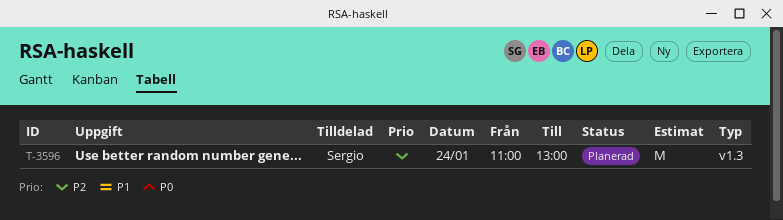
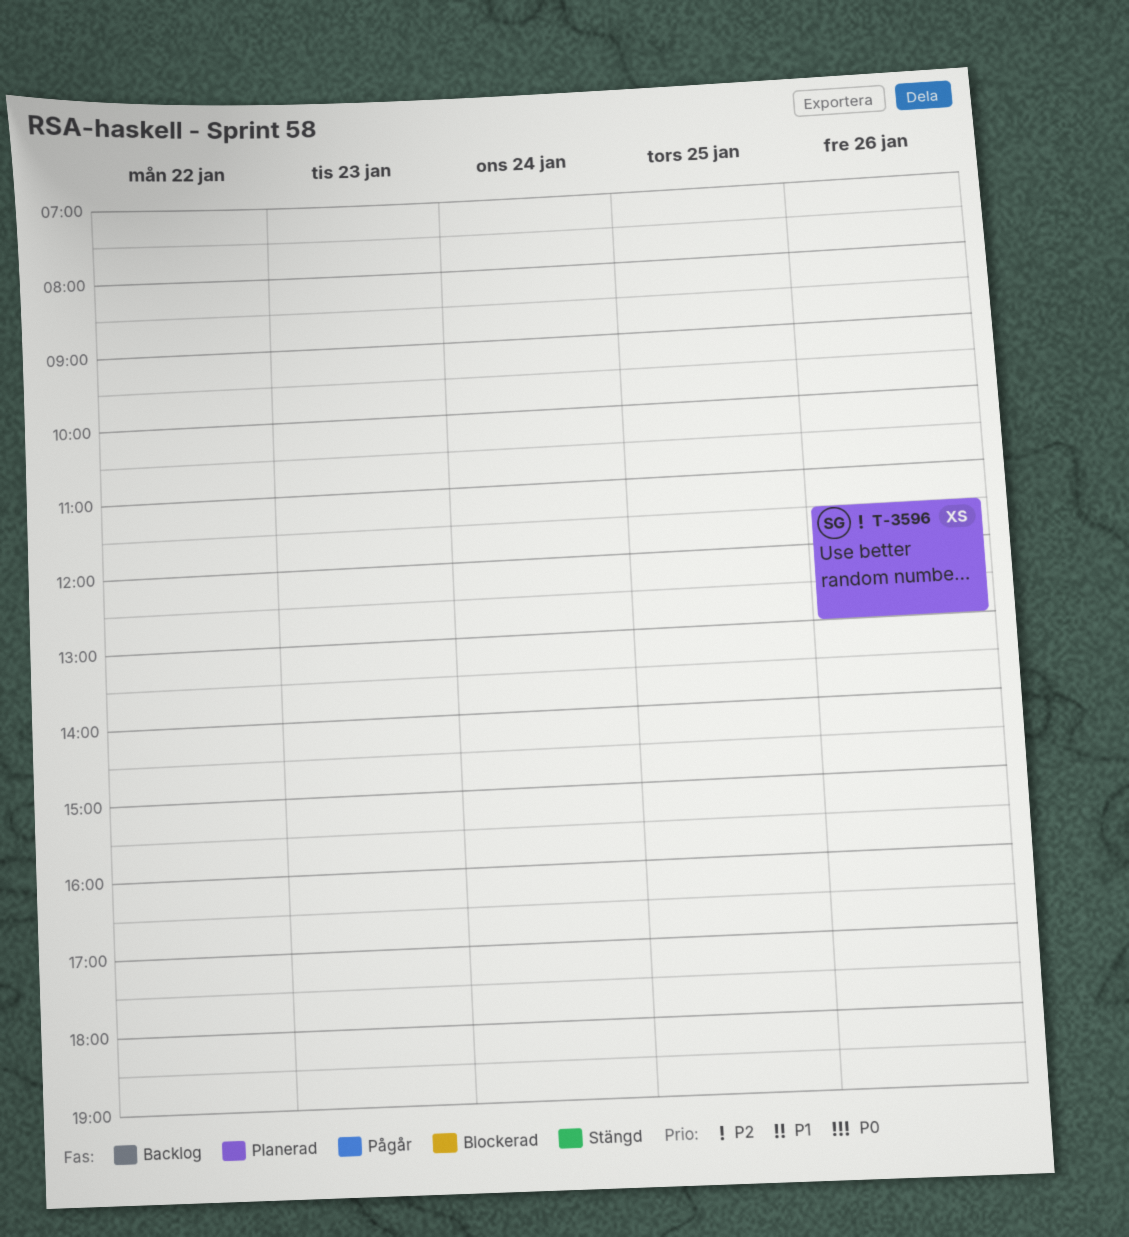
T-3596, estimate: M -> XS
T-3596, day: Jan 24 -> Jan 26
T-3596, begins: 11:00 -> 11:30

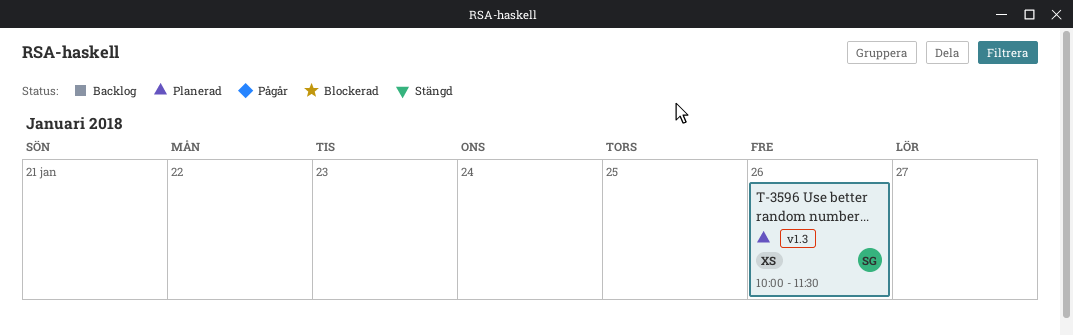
T-3596, begins: 11:30 -> 10:00
T-3596, ends: 13:00 -> 11:30

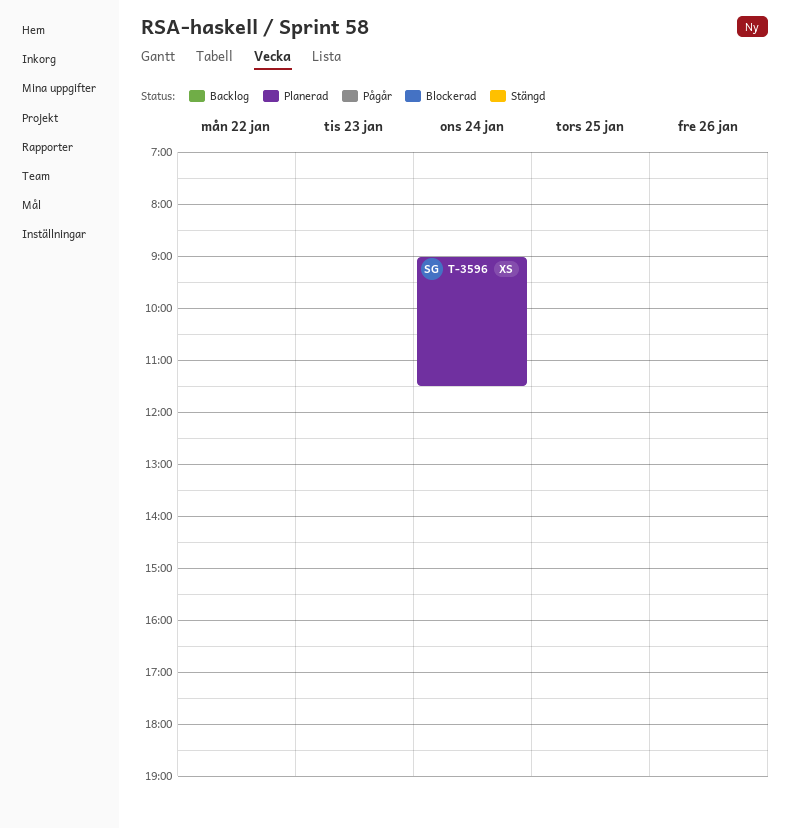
T-3596, day: Jan 26 -> Jan 24
T-3596, begins: 10:00 -> 09:00

